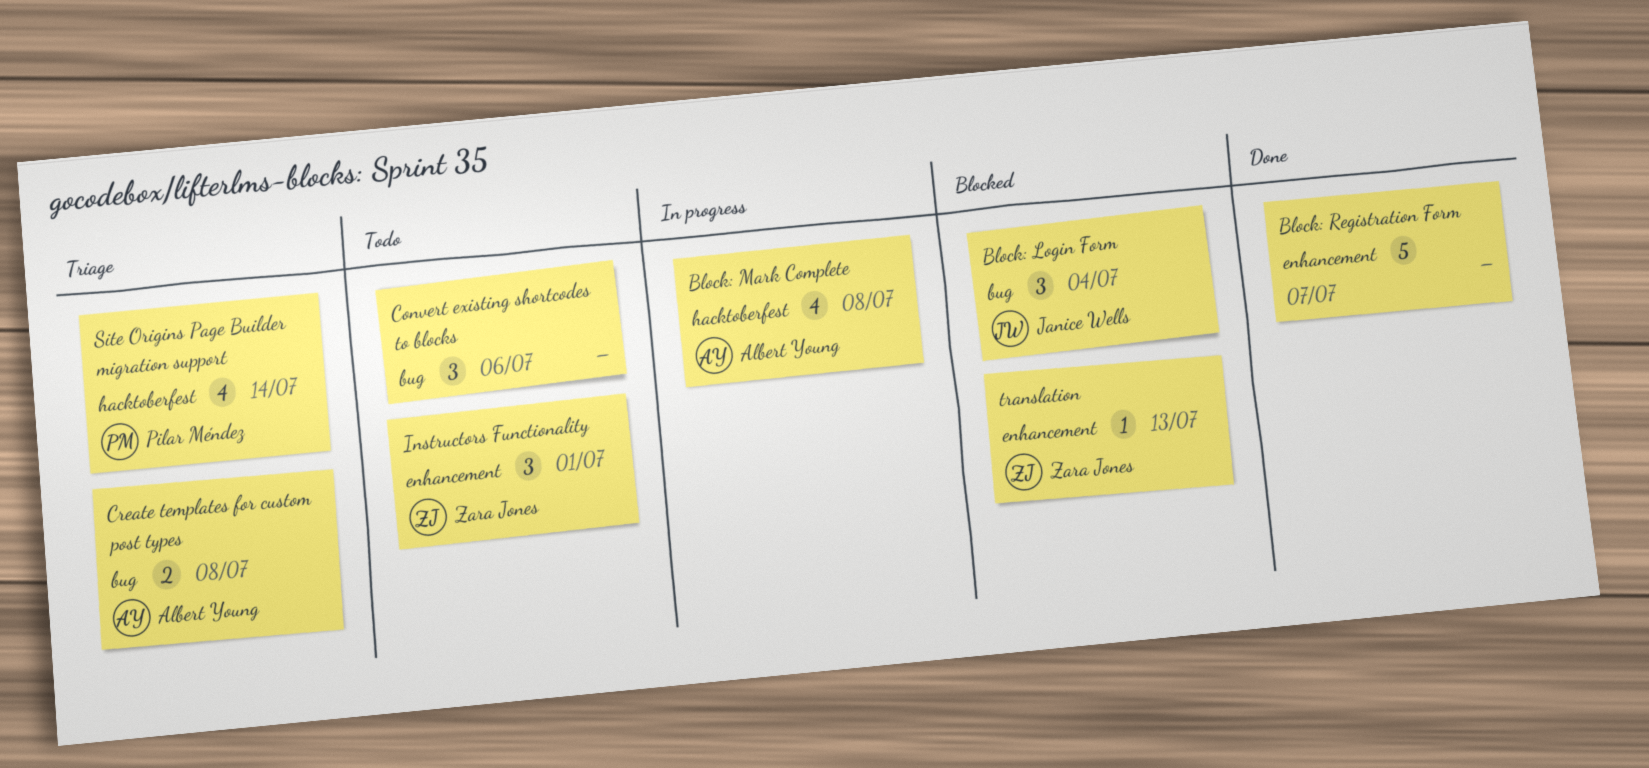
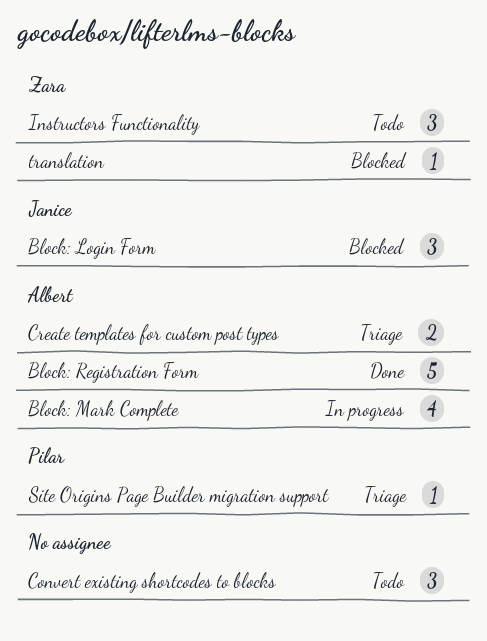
Block: Registration Form, owner: none -> Albert Young
Site Origins Page Builder migration support, estimate: 4 -> 1

